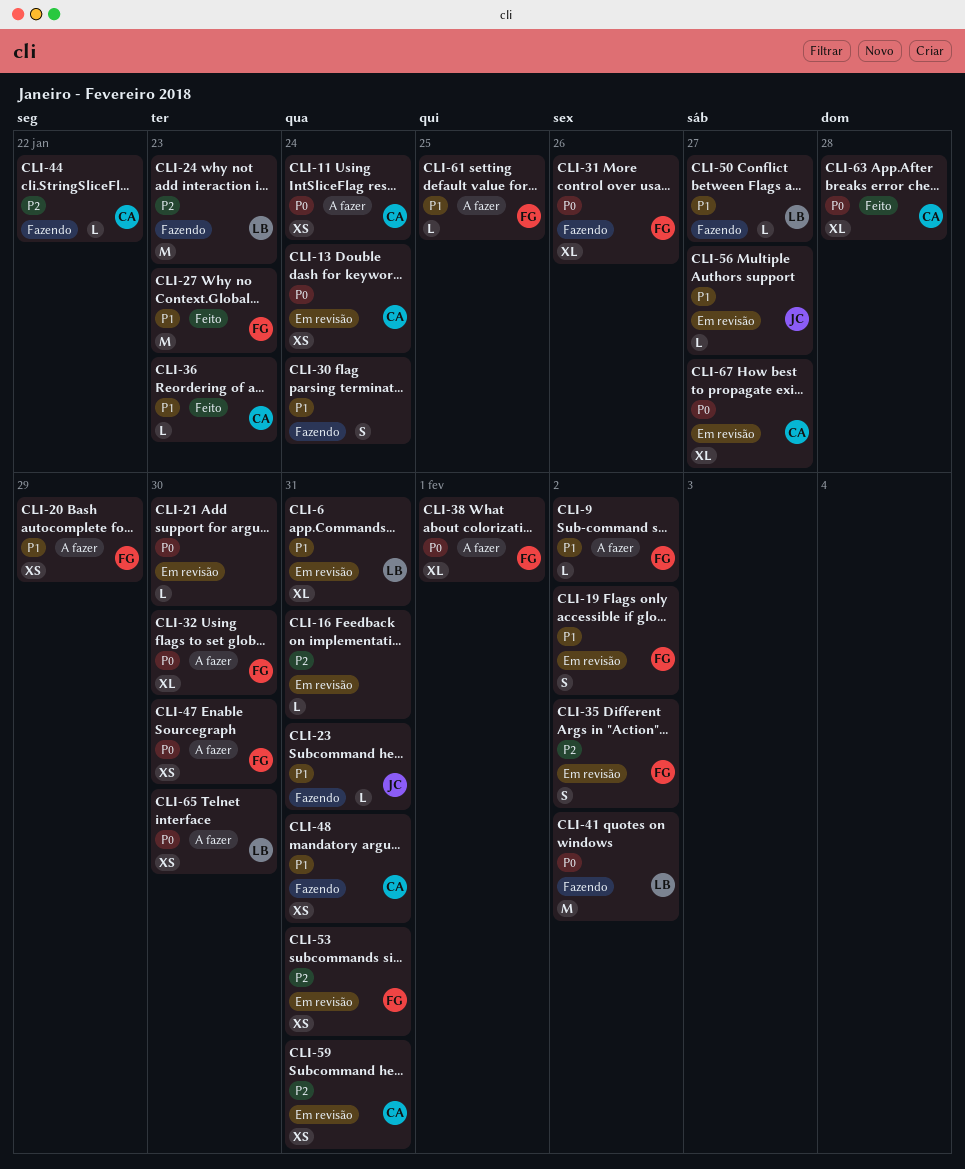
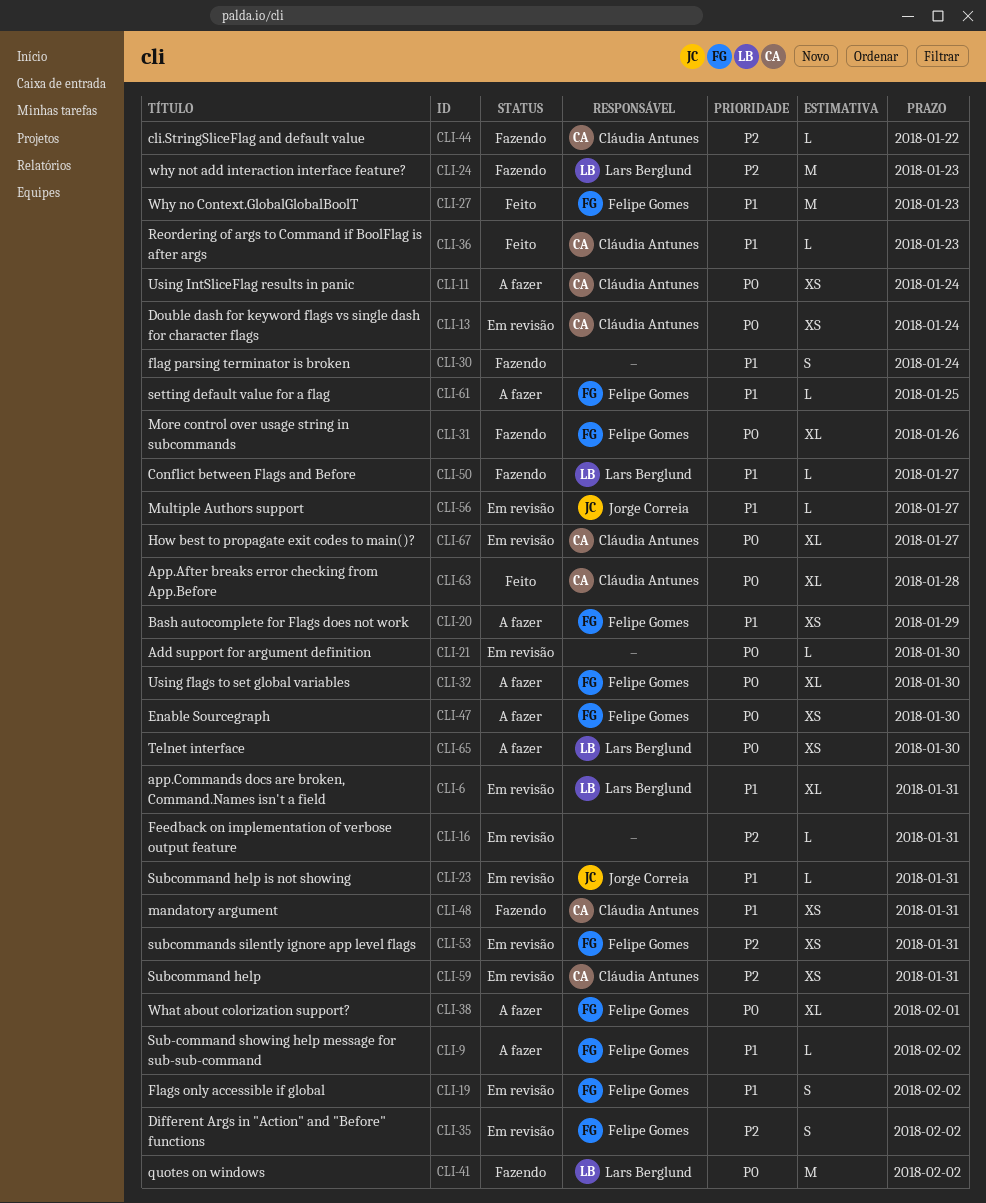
CLI-23, status: Fazendo -> Em revisão

